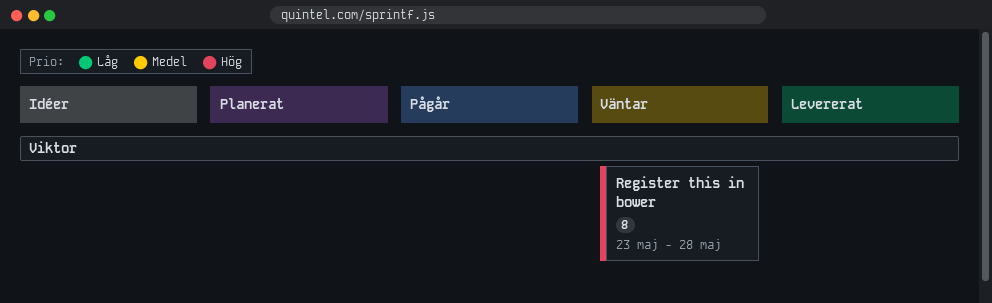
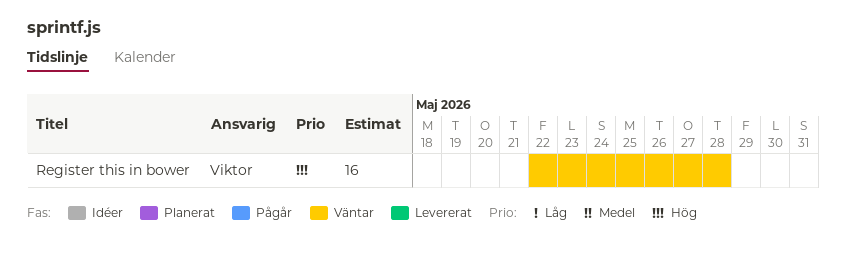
Register this in bower, estimate: 8 -> 16
Register this in bower, start: May 23 -> May 22

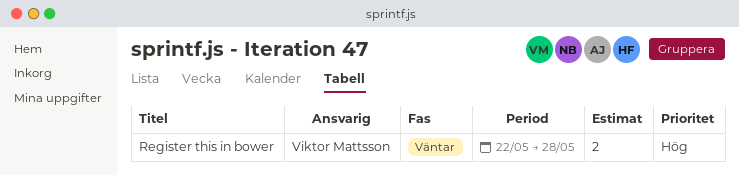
Register this in bower, estimate: 16 -> 2

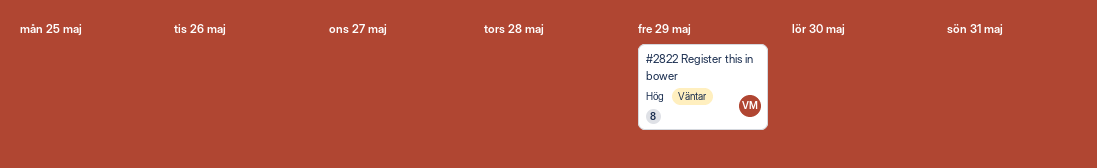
Register this in bower, estimate: 2 -> 8
Register this in bower, due: May 28 -> May 29

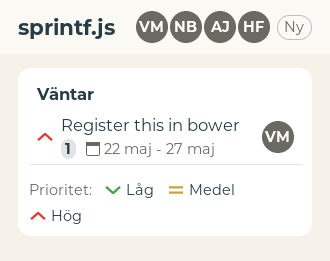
Register this in bower, estimate: 8 -> 1
Register this in bower, due: May 29 -> May 27

